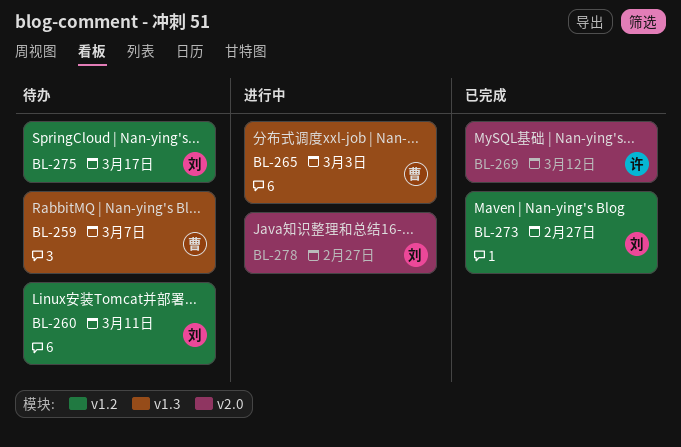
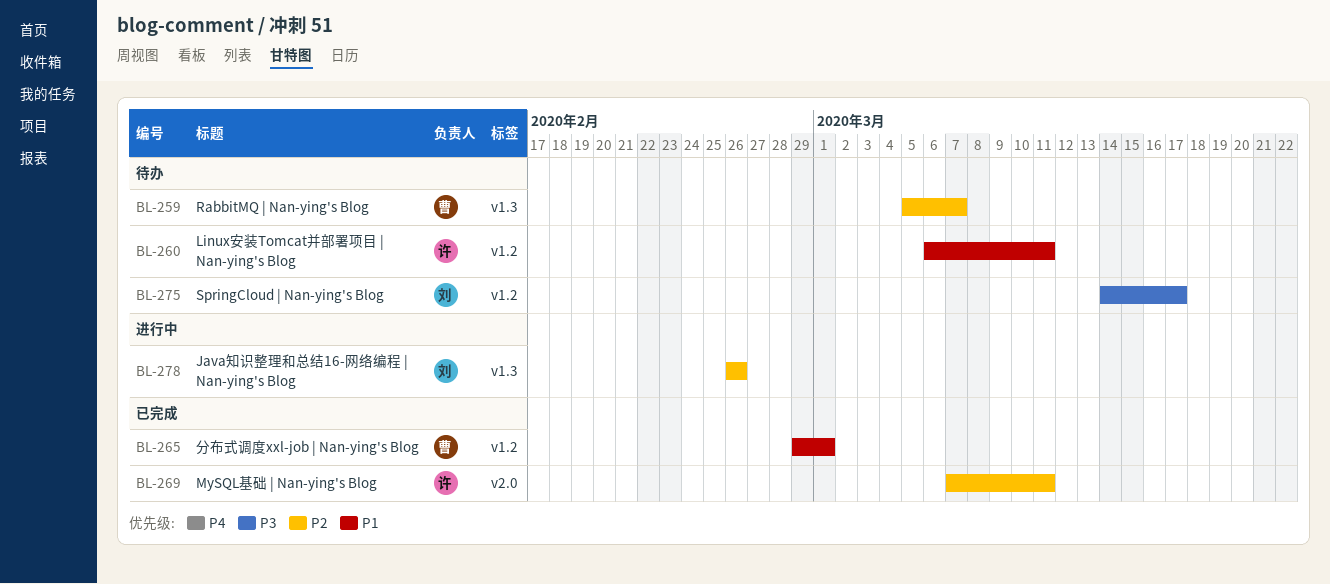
BL-260, owner: 刘 -> 许
BL-265, status: 进行中 -> 已完成
BL-265, label: v1.3 -> v1.2
BL-265, due: Mar 3 -> Mar 1
BL-269, due: Mar 12 -> Mar 11
BL-273: present -> none
BL-278, label: v2.0 -> v1.3
BL-278, due: Feb 27 -> Feb 26

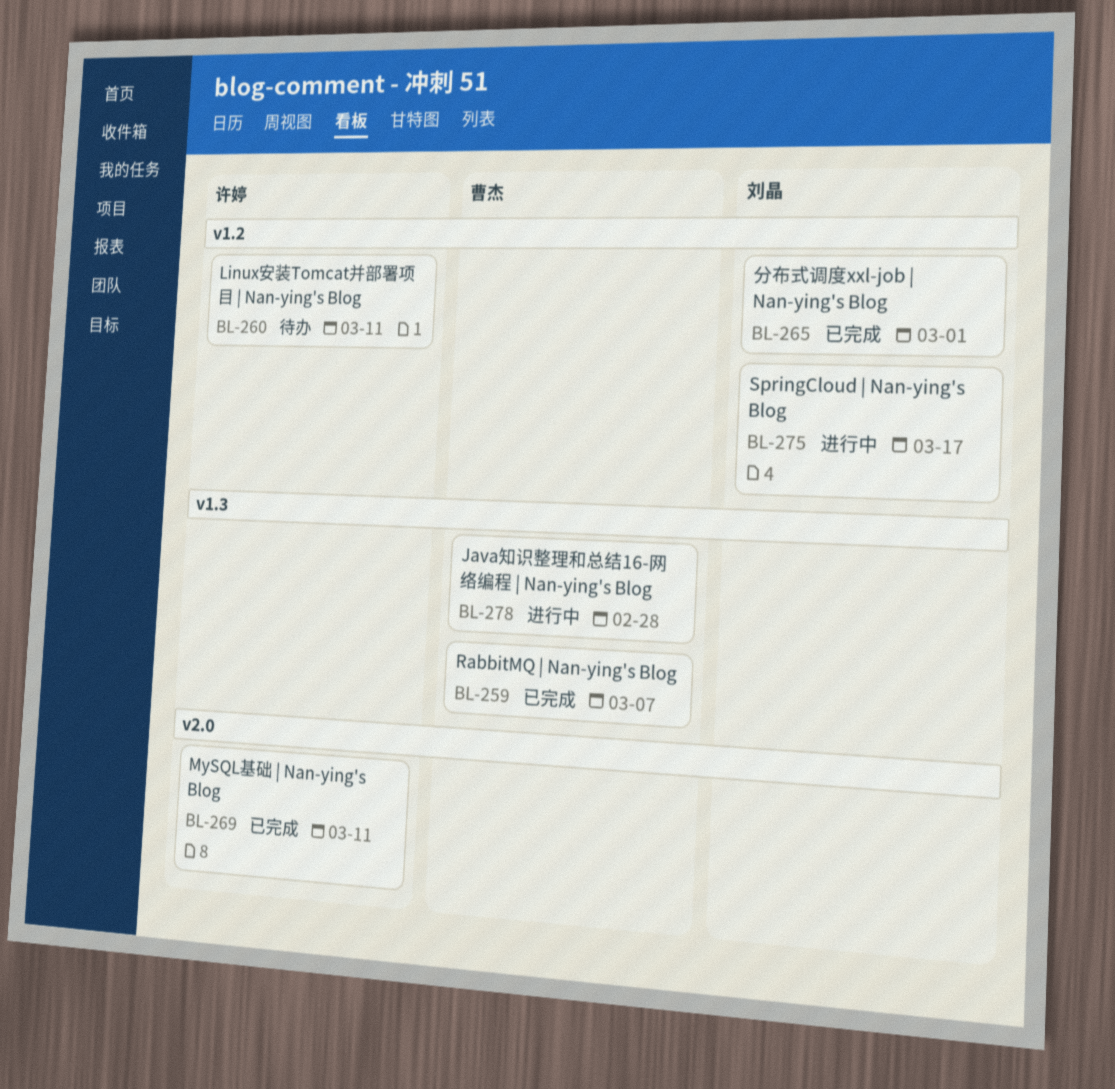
BL-259, status: 待办 -> 已完成
BL-265, owner: 曹杰 -> 刘晶
BL-275, status: 待办 -> 进行中
BL-278, owner: 刘晶 -> 曹杰
BL-278, due: Feb 26 -> Feb 28

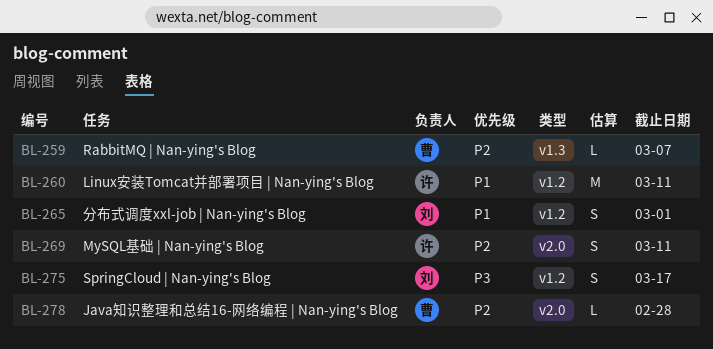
BL-278, label: v1.3 -> v2.0

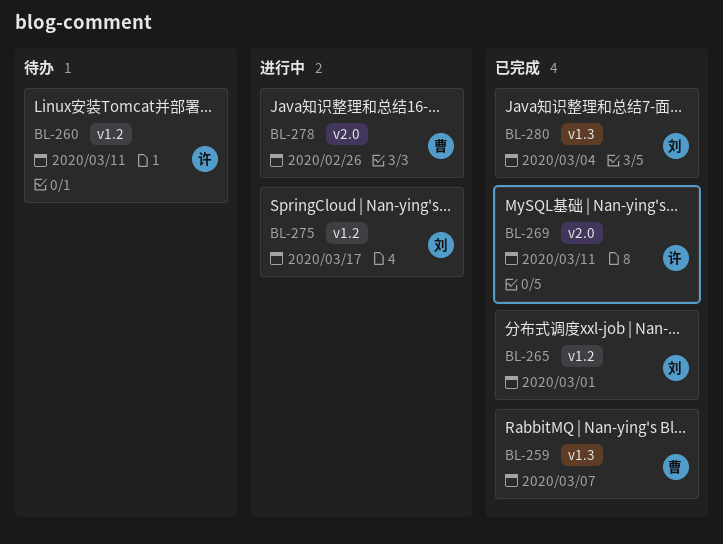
BL-278, due: Feb 28 -> Feb 26
BL-280: none -> present

